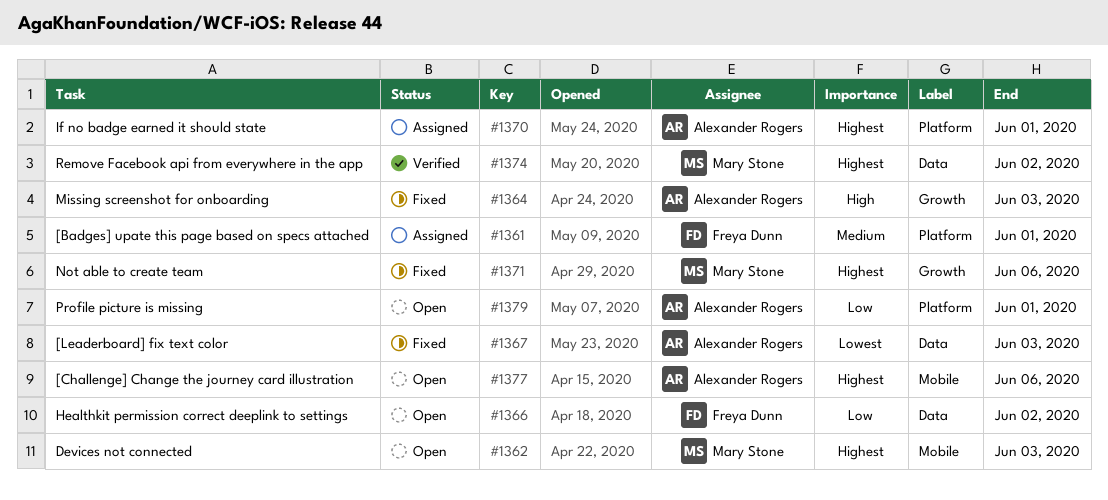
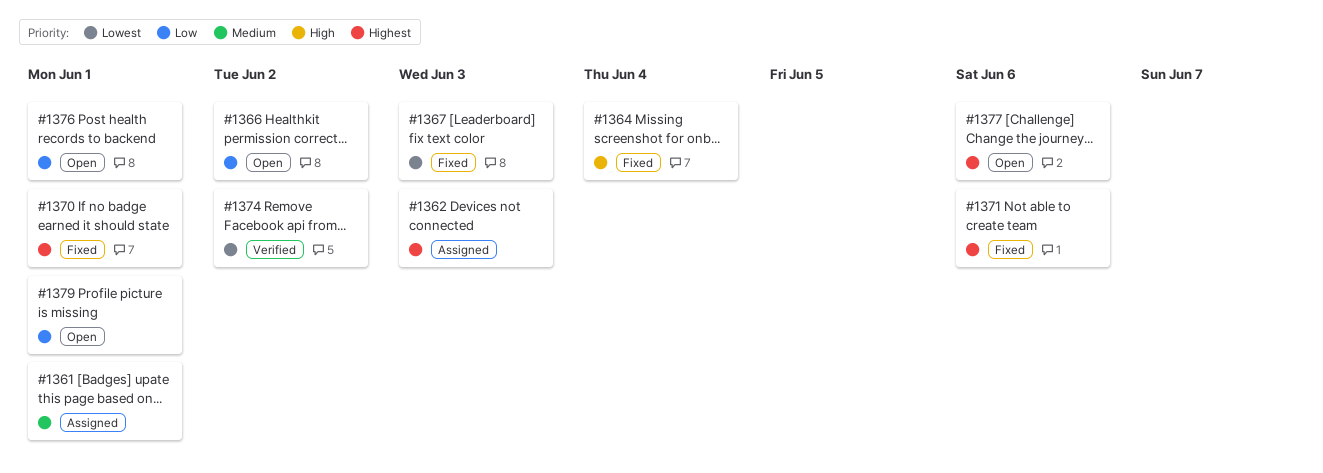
#1362, status: Open -> Assigned
#1364, due: Jun 3 -> Jun 4
#1370, status: Assigned -> Fixed
#1374, priority: Highest -> Lowest
#1376: none -> present

